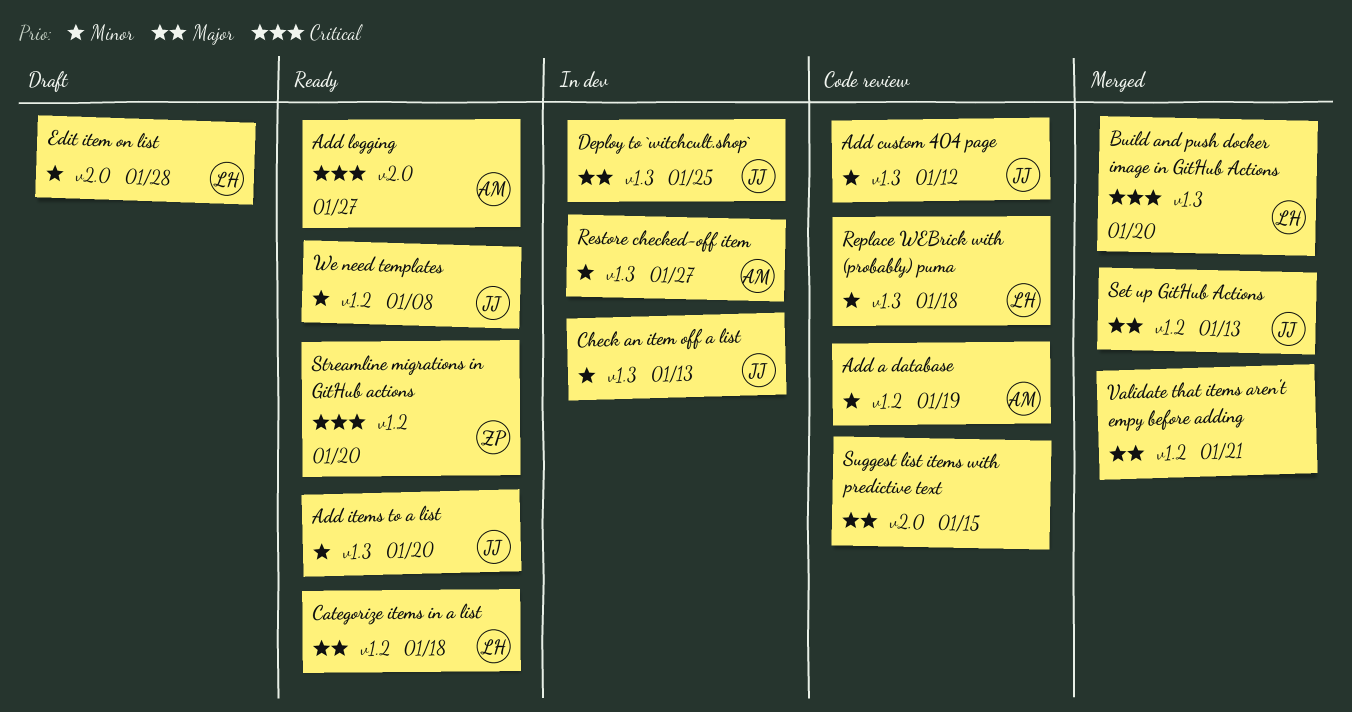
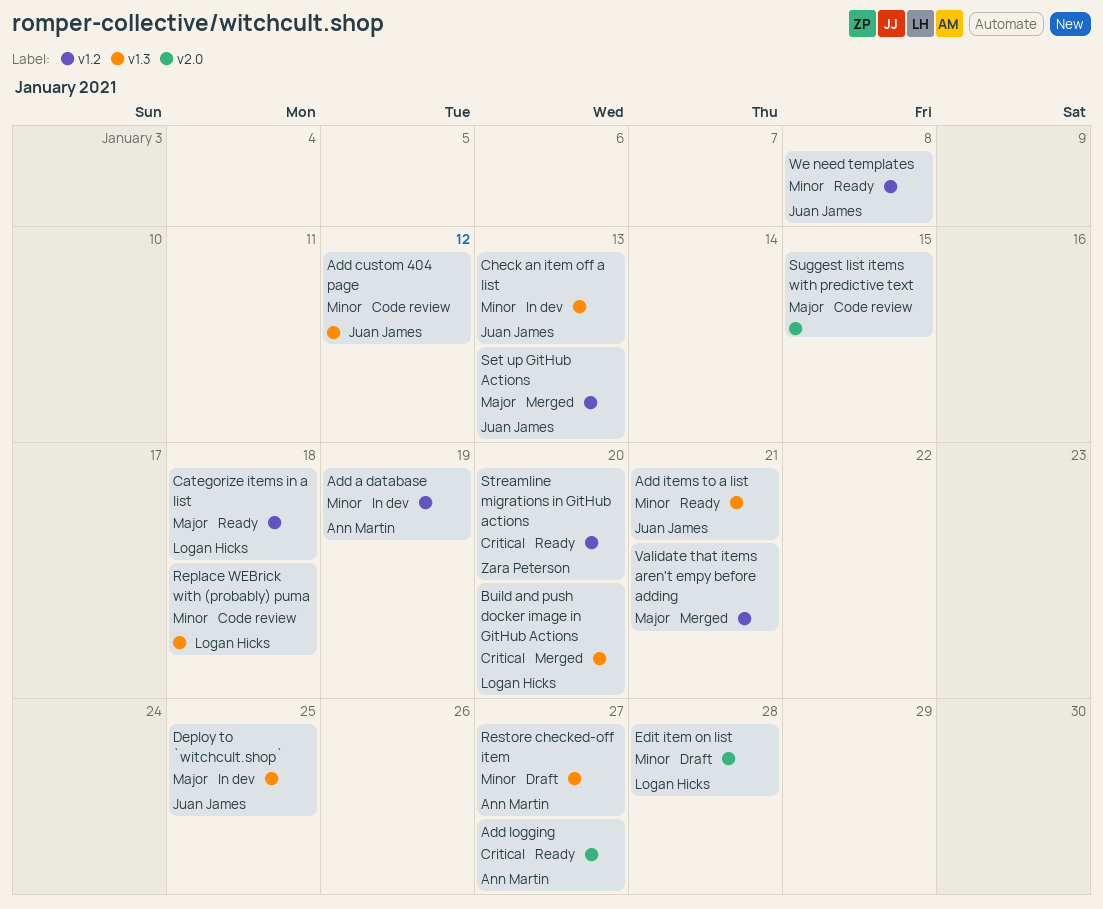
Add a database, status: Code review -> In dev
Add items to a list, due: Jan 20 -> Jan 21
Restore checked-off item, status: In dev -> Draft

